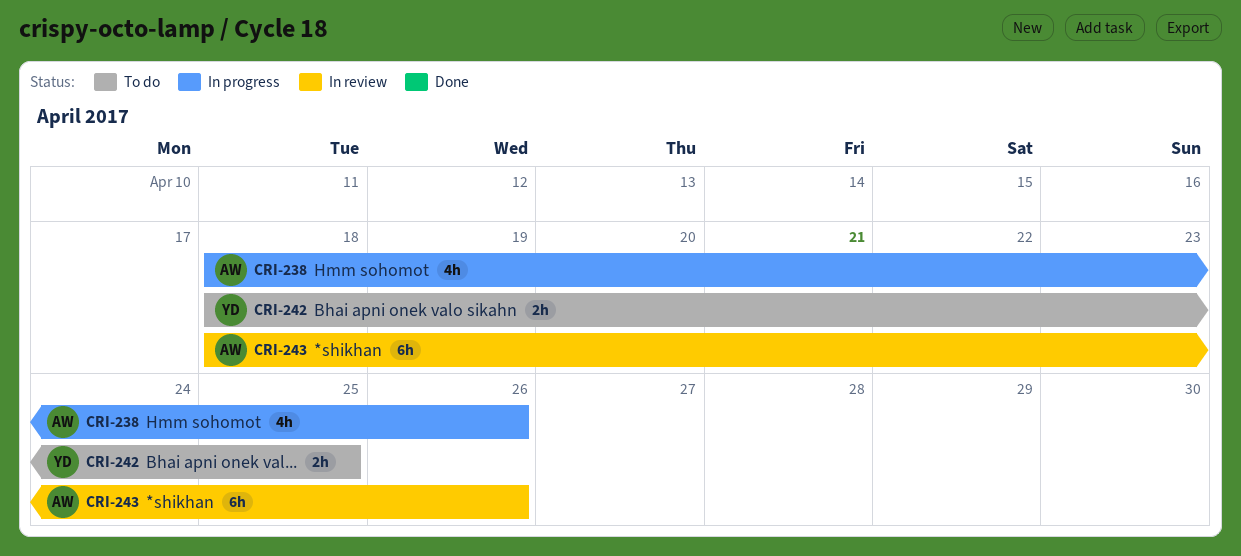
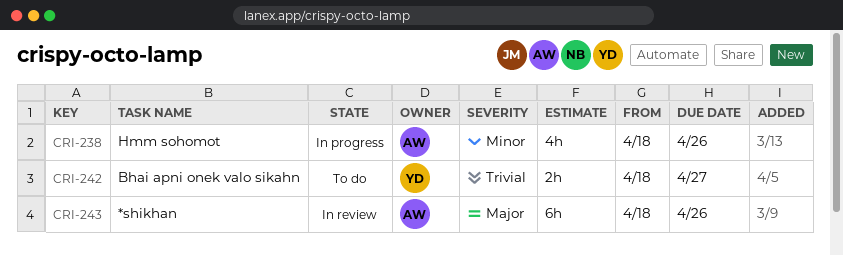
CRI-242, due: Apr 25 -> Apr 27

